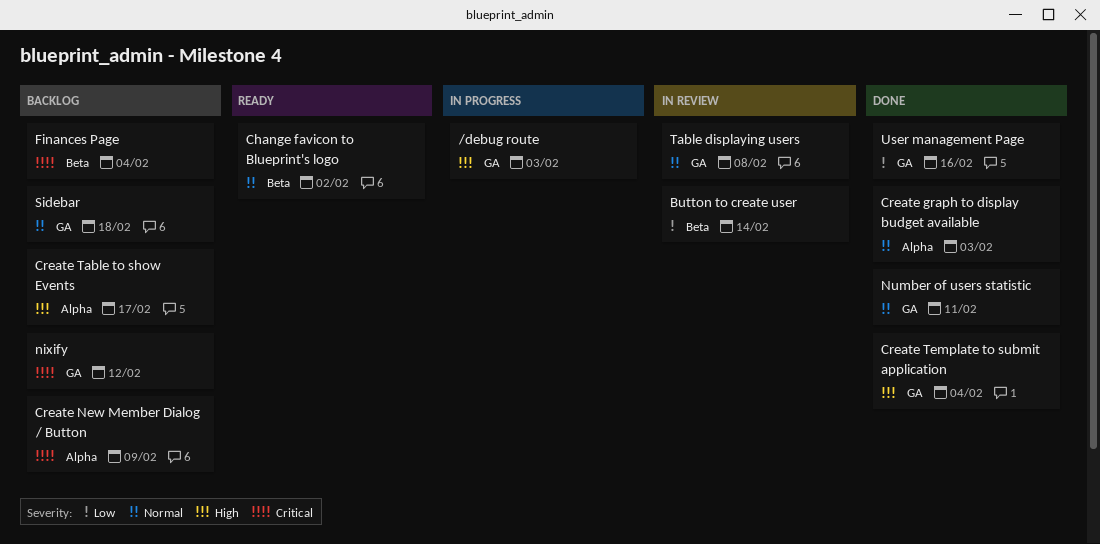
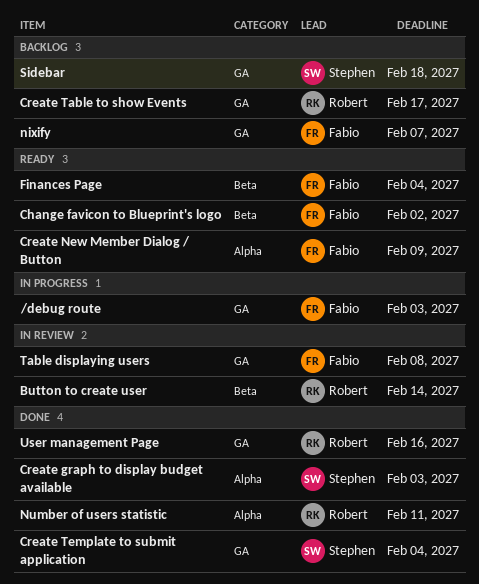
Create New Member Dialog / Button, status: Backlog -> Ready
Create Table to show Events, label: Alpha -> GA
Finances Page, status: Backlog -> Ready
nixify, due: Feb 12 -> Feb 7
Number of users statistic, label: GA -> Alpha

